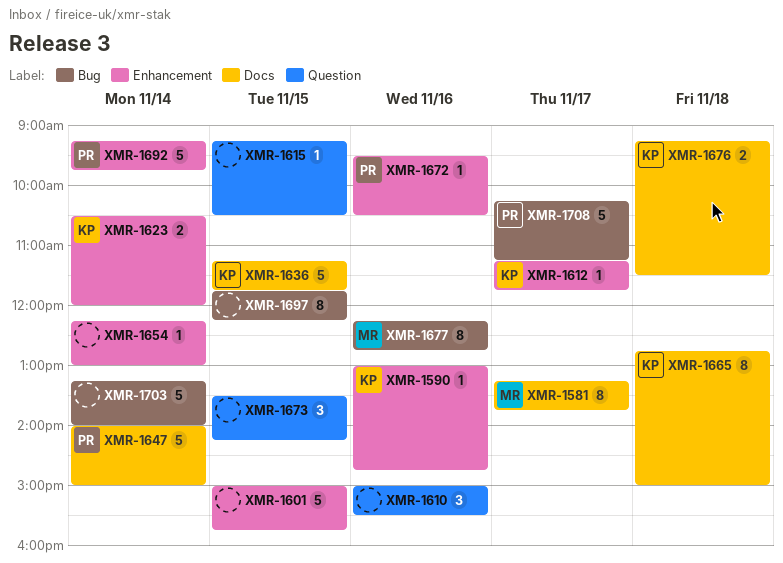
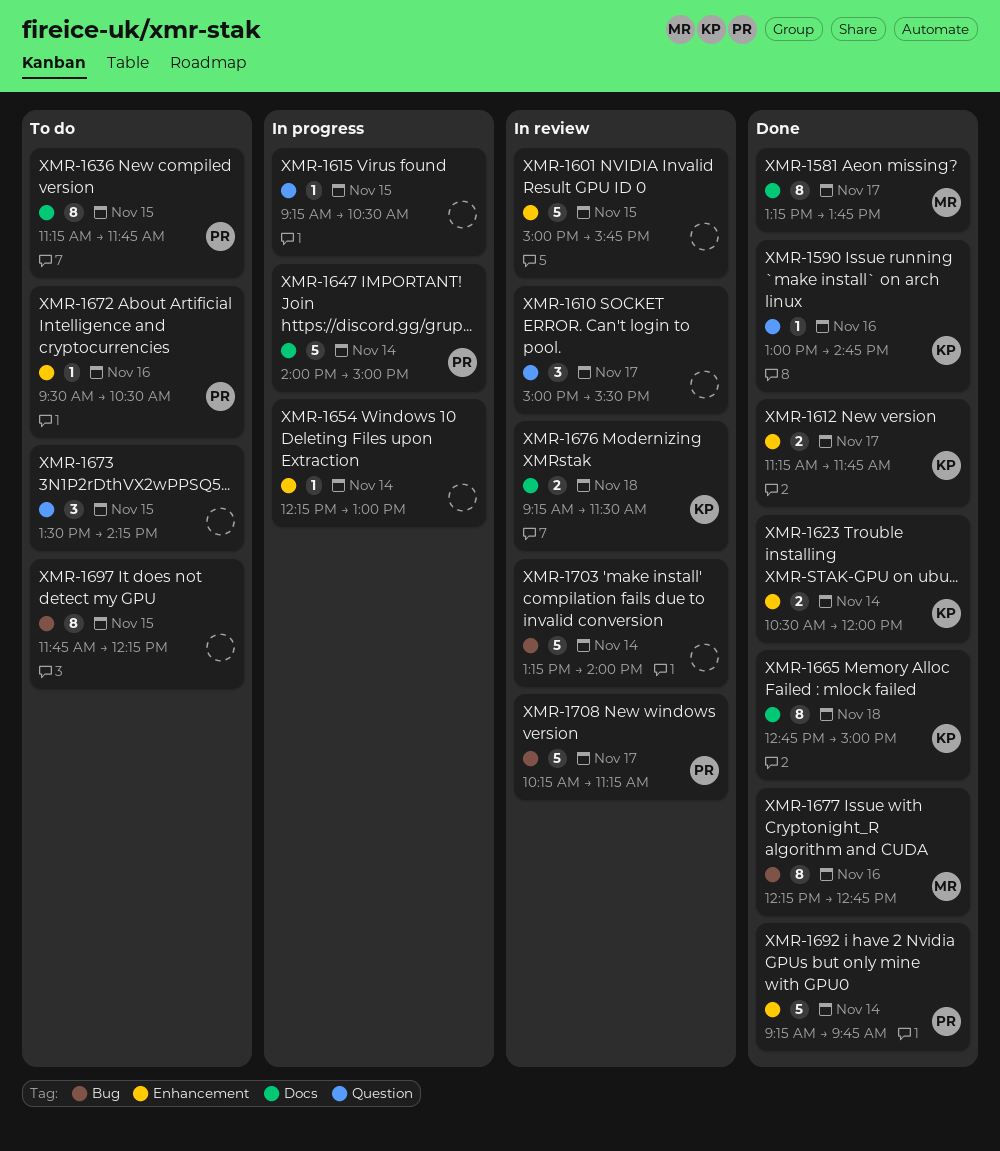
XMR-1590, label: Enhancement -> Question
XMR-1610, day: Nov 16 -> Nov 17
XMR-1612, estimate: 1 -> 2
XMR-1636, owner: KP -> PR
XMR-1636, estimate: 5 -> 8

